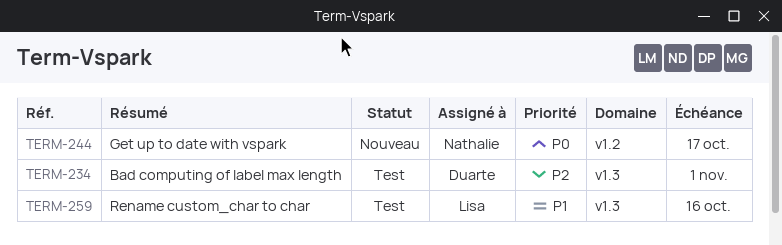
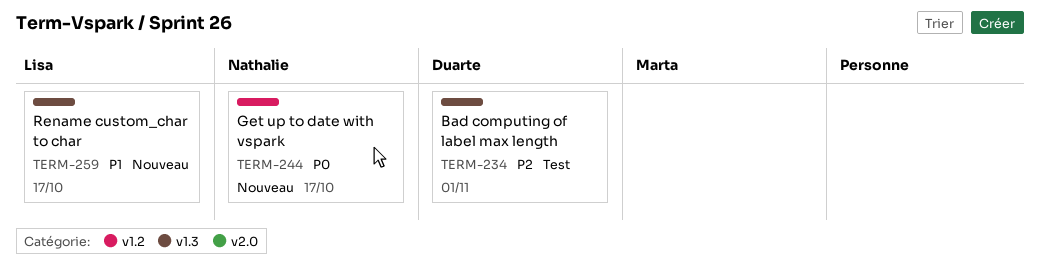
TERM-259, status: Test -> Nouveau
TERM-259, due: Oct 16 -> Oct 17

